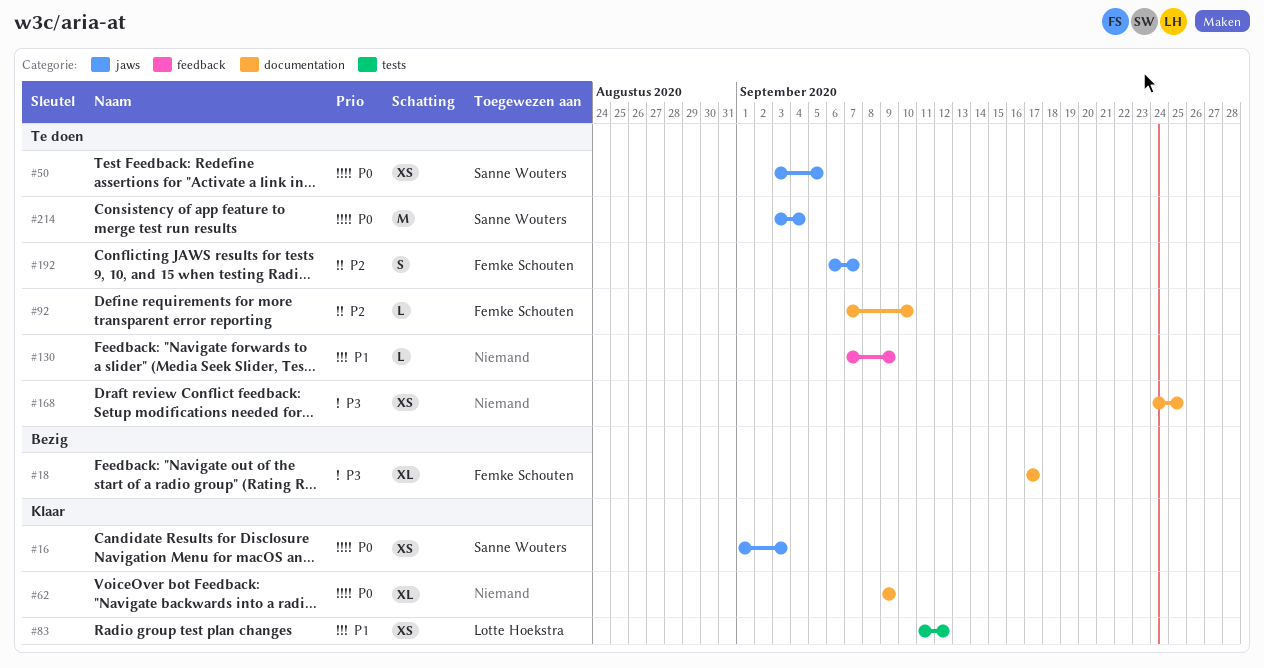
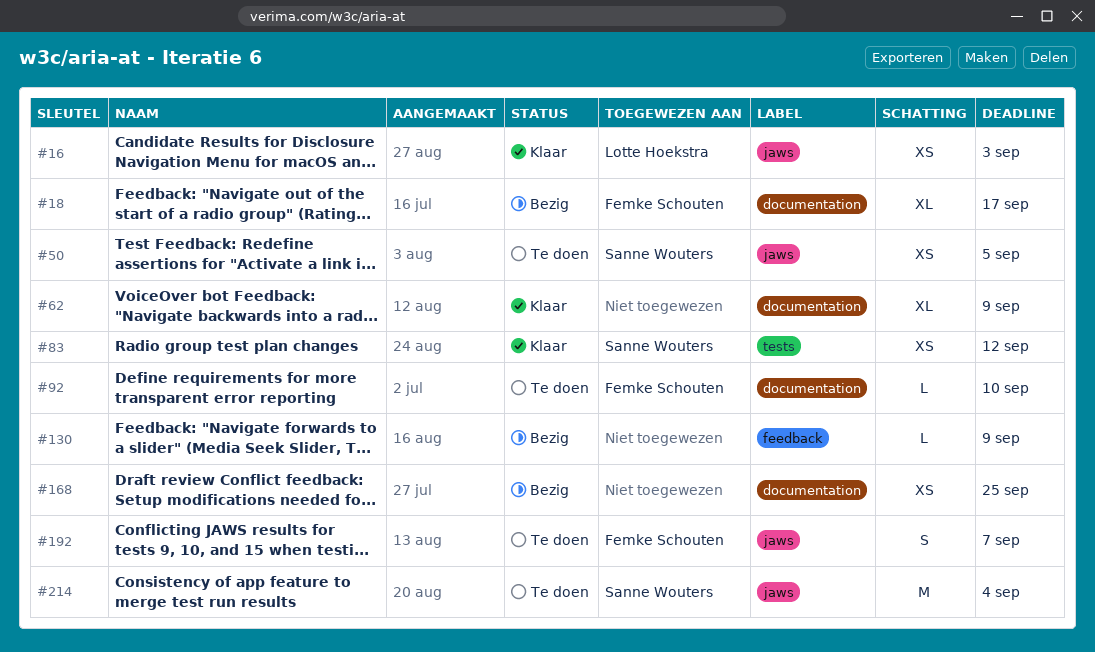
#16, owner: Sanne Wouters -> Lotte Hoekstra
#83, owner: Lotte Hoekstra -> Sanne Wouters
#130, status: Te doen -> Bezig
#168, status: Te doen -> Bezig

